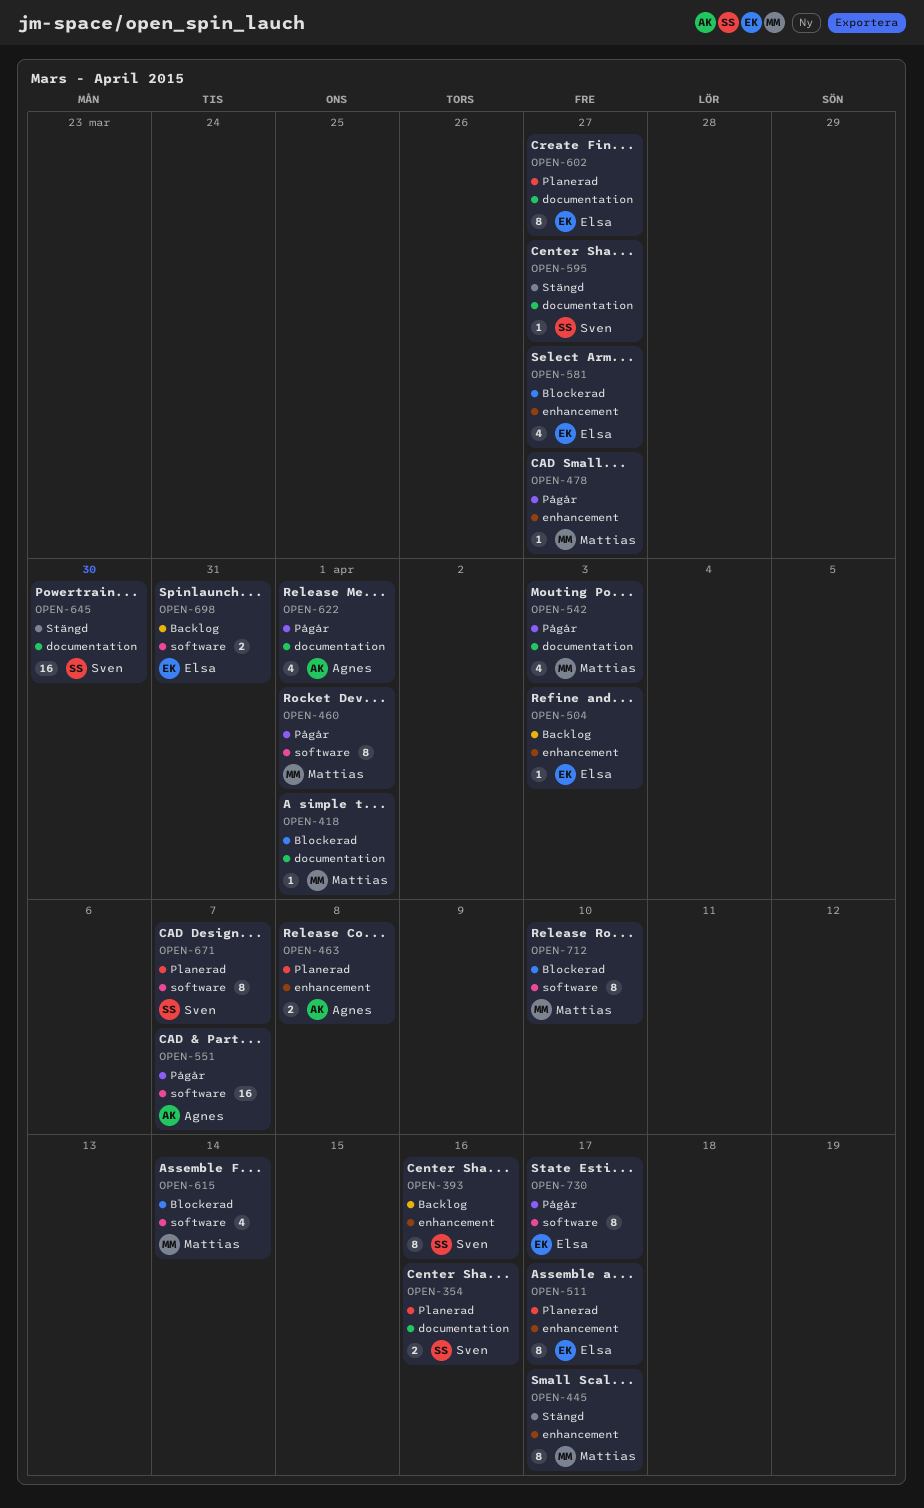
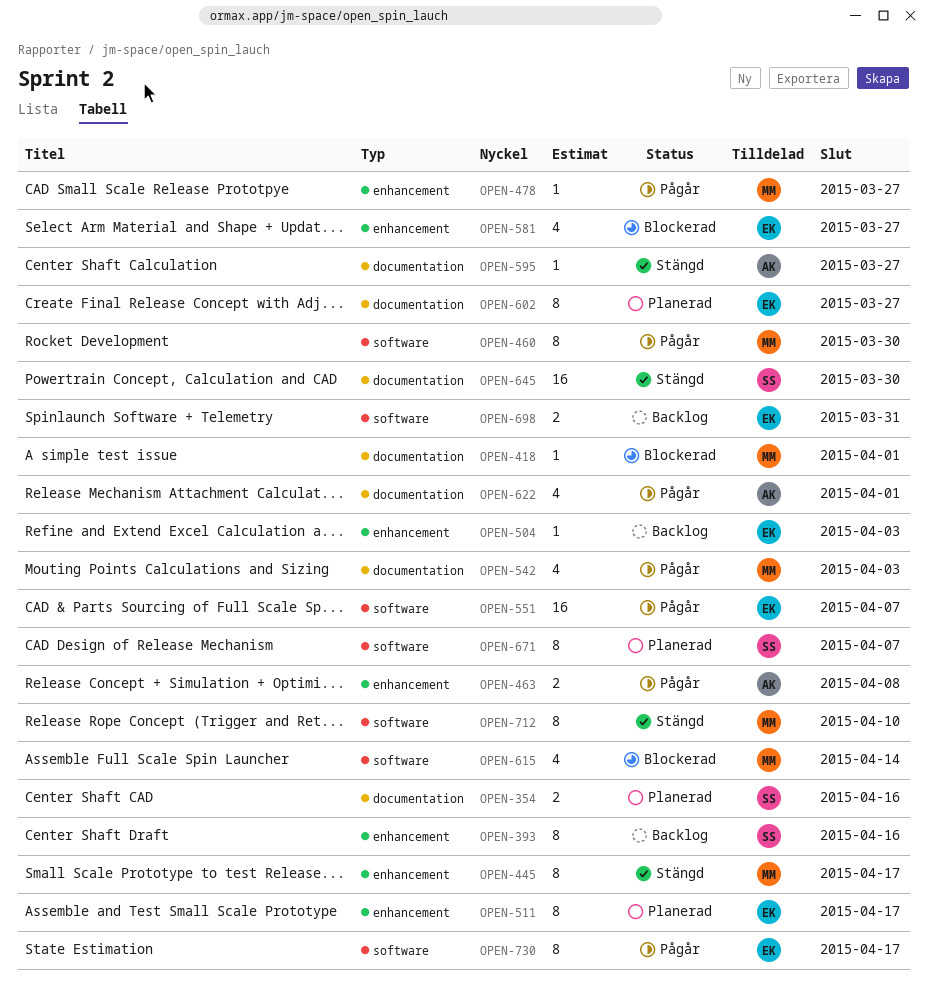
OPEN-460, due: Apr 1 -> Mar 30
OPEN-463, status: Planerad -> Pågår
OPEN-551, owner: Agnes -> Elsa
OPEN-595, owner: Sven -> Agnes
OPEN-712, status: Blockerad -> Stängd

